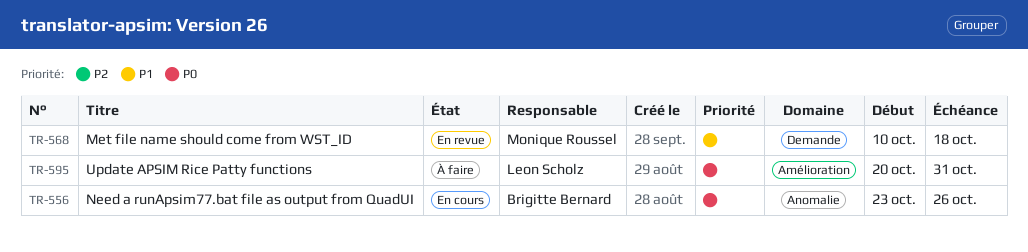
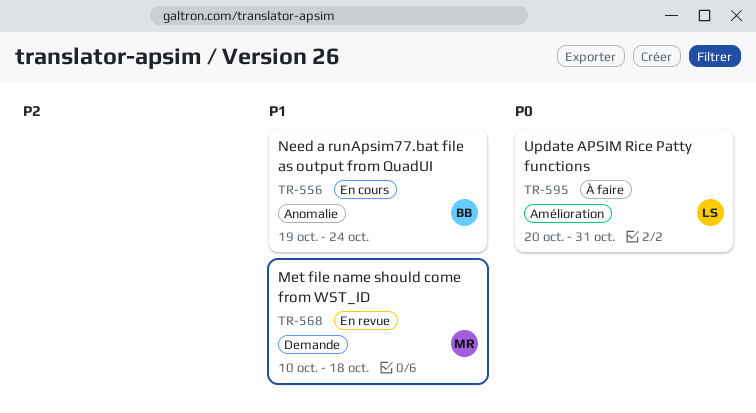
TR-556, priority: P0 -> P1
TR-556, start: Oct 23 -> Oct 19
TR-556, due: Oct 26 -> Oct 24

